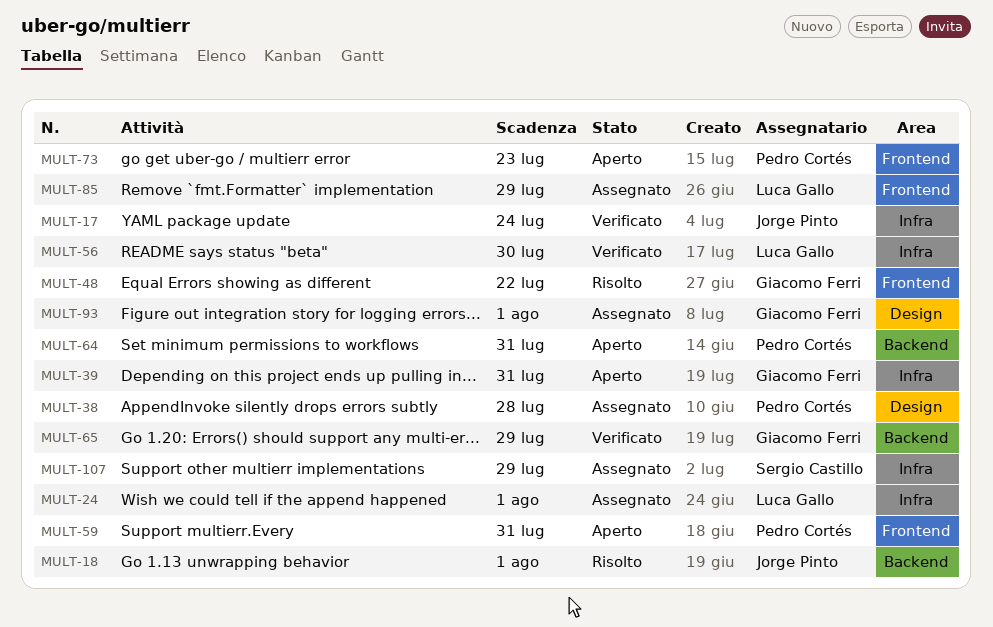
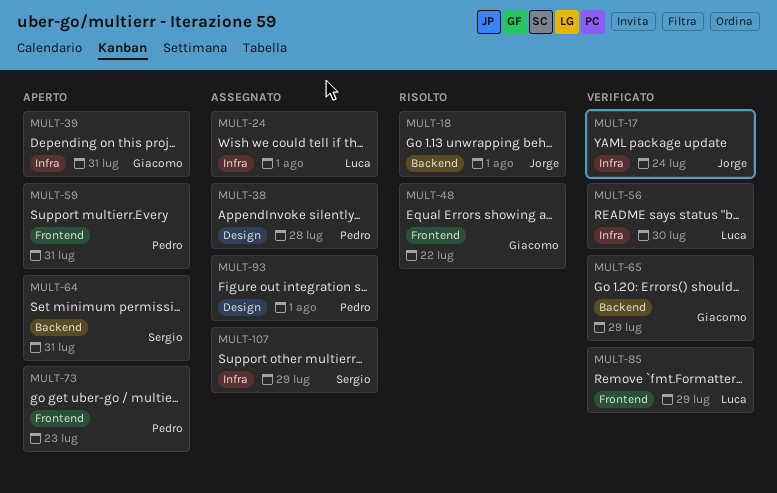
MULT-64, owner: Pedro Cortés -> Sergio Castillo
MULT-85, status: Assegnato -> Verificato
MULT-93, owner: Giacomo Ferri -> Pedro Cortés

